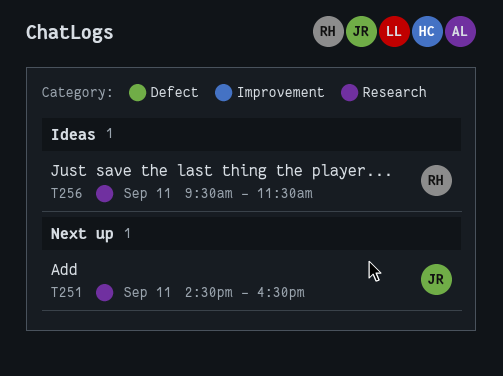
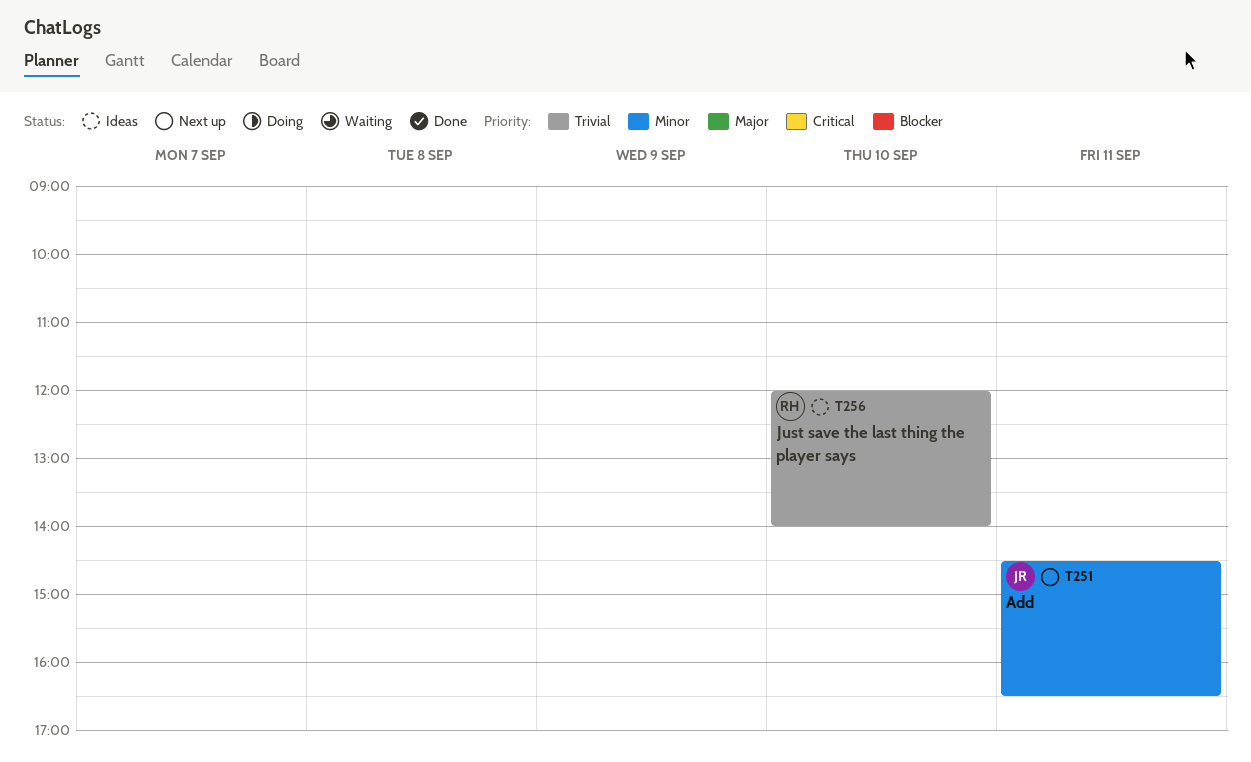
T256, day: Sep 11 -> Sep 10
T256, begins: 09:30 -> 12:00
T256, ends: 11:30 -> 14:00

